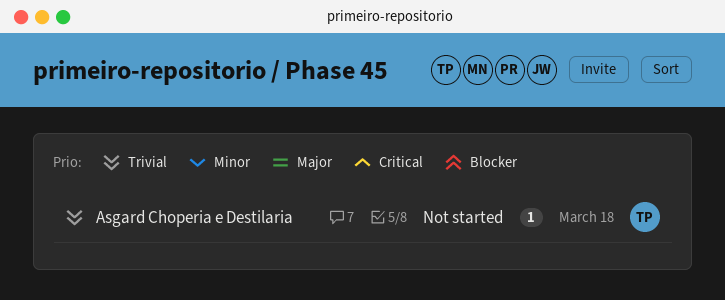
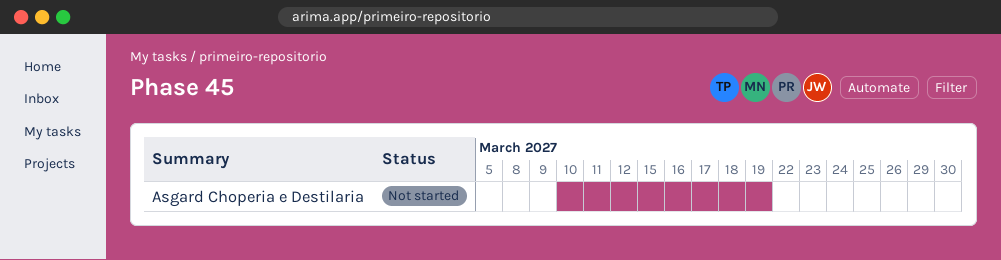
Asgard Choperia e Destilaria, due: Mar 18 -> Mar 19

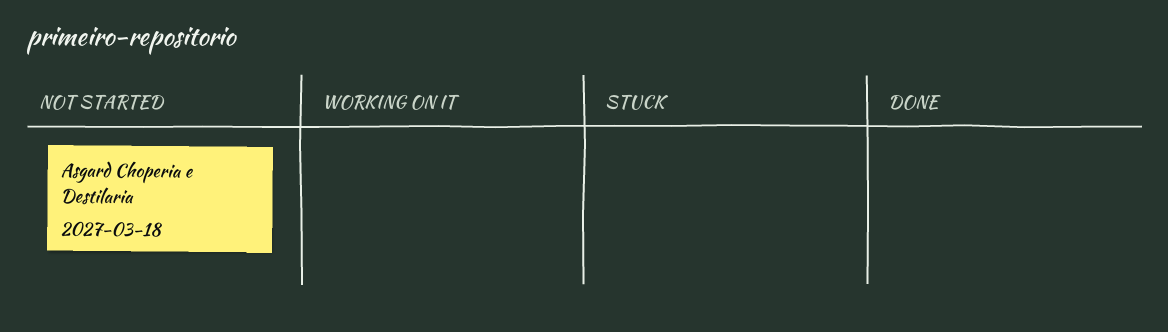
Asgard Choperia e Destilaria, due: Mar 19 -> Mar 18

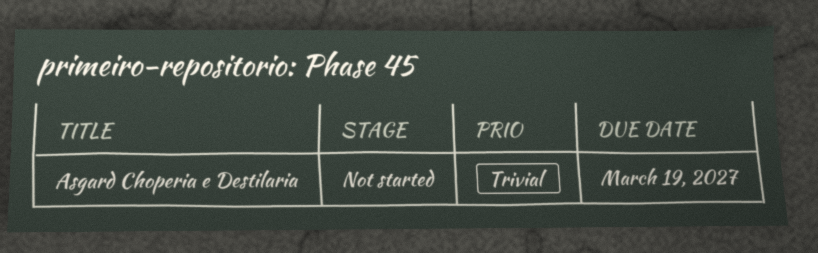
Asgard Choperia e Destilaria, due: Mar 18 -> Mar 19

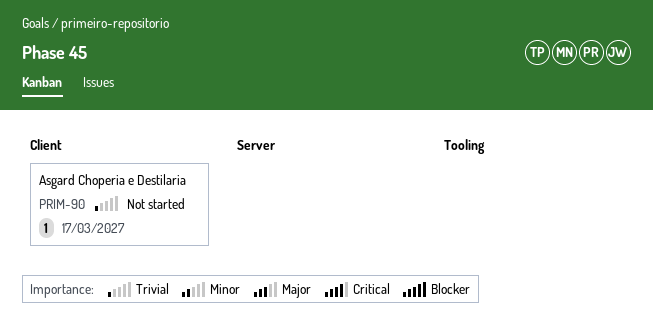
Asgard Choperia e Destilaria, due: Mar 19 -> Mar 17

